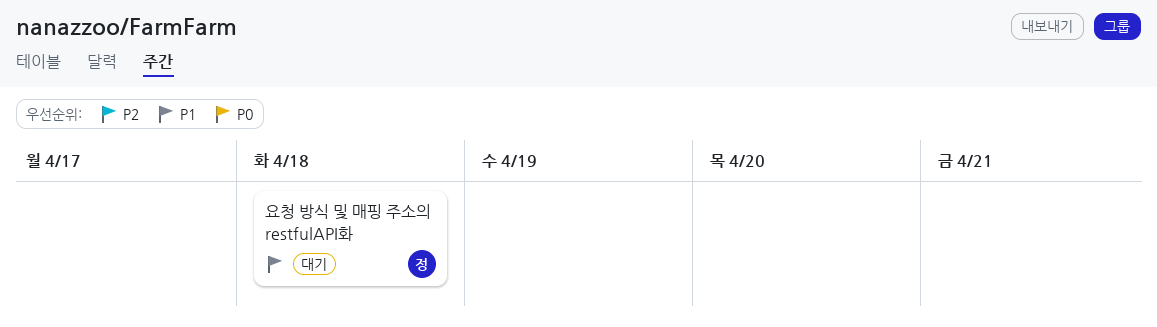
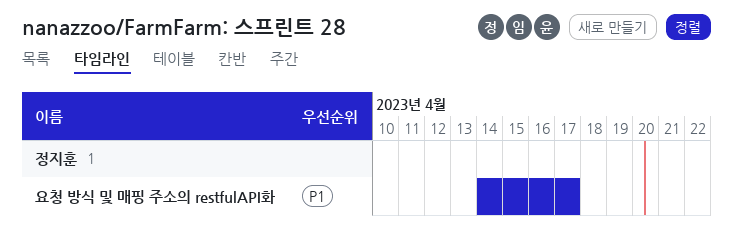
요청 방식 및 매핑 주소의 restfulAPI화, due: Apr 18 -> Apr 17

